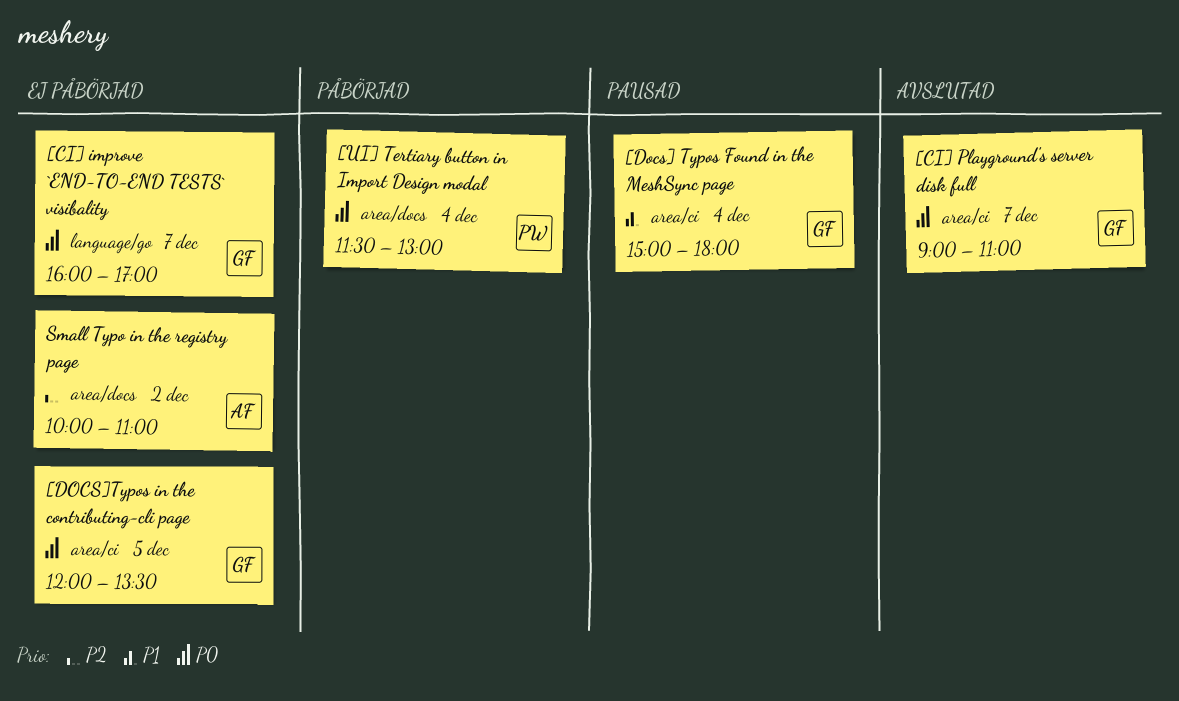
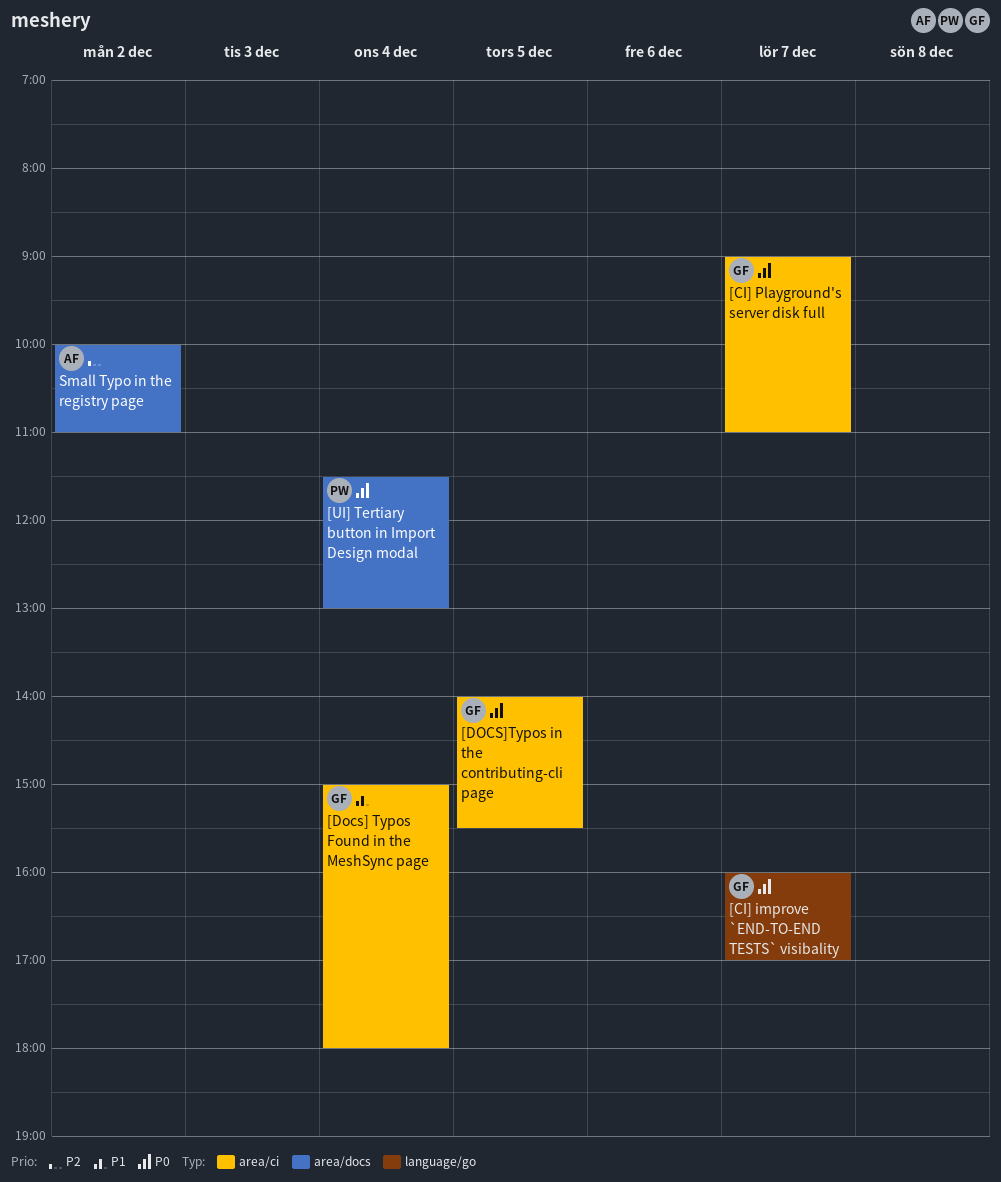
[DOCS]Typos in the contributing-cli page, begins: 12:00 -> 14:00
[DOCS]Typos in the contributing-cli page, ends: 13:30 -> 15:30

